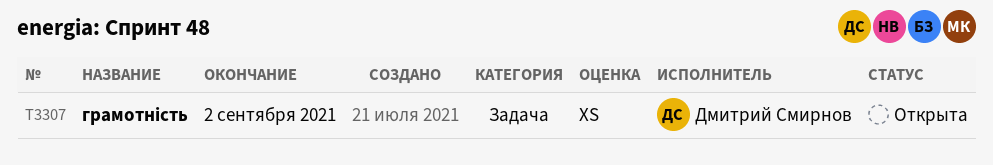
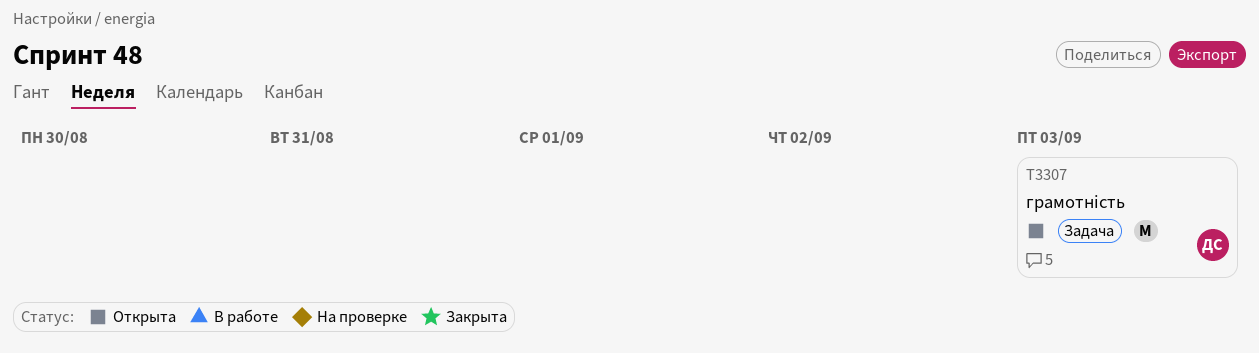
T3307, estimate: XS -> M
T3307, due: Sep 2 -> Sep 3

